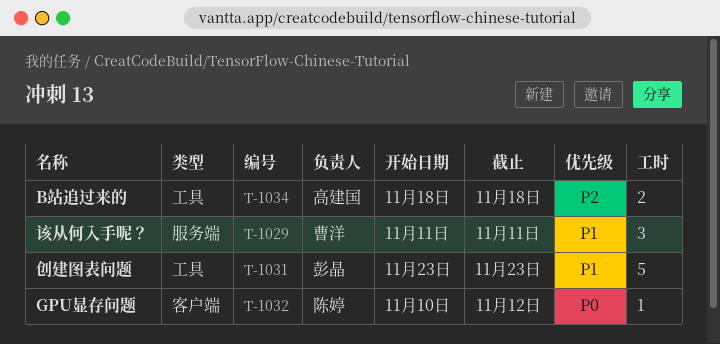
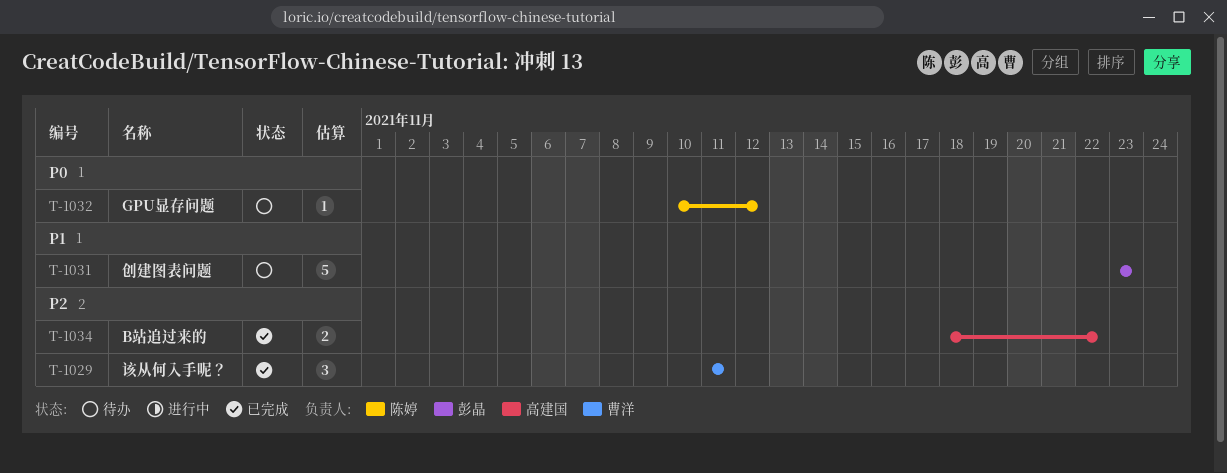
T-1029, priority: P1 -> P2
T-1034, due: Nov 18 -> Nov 22

